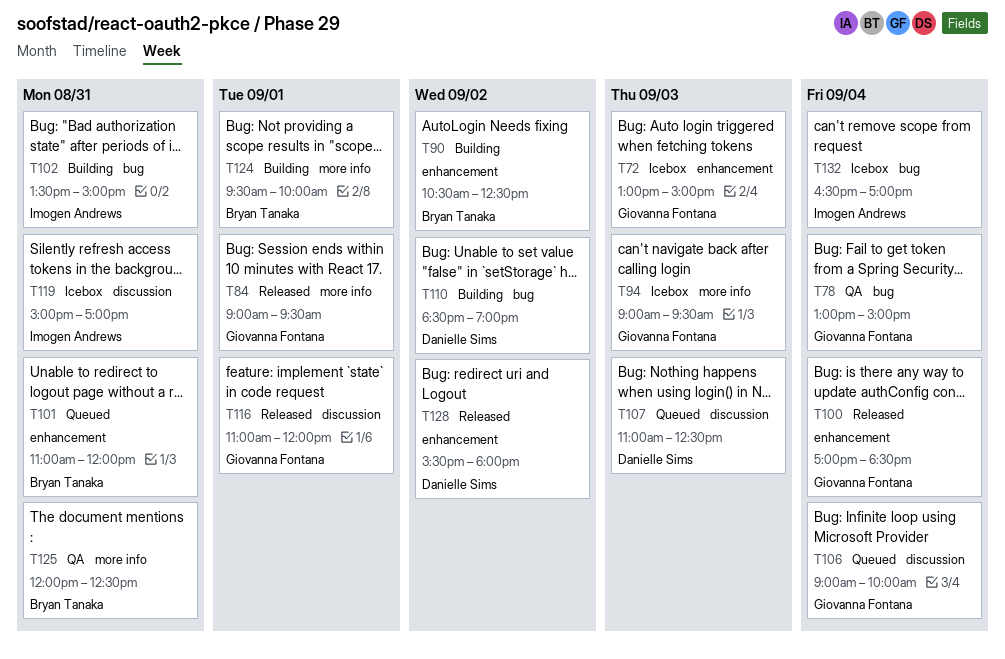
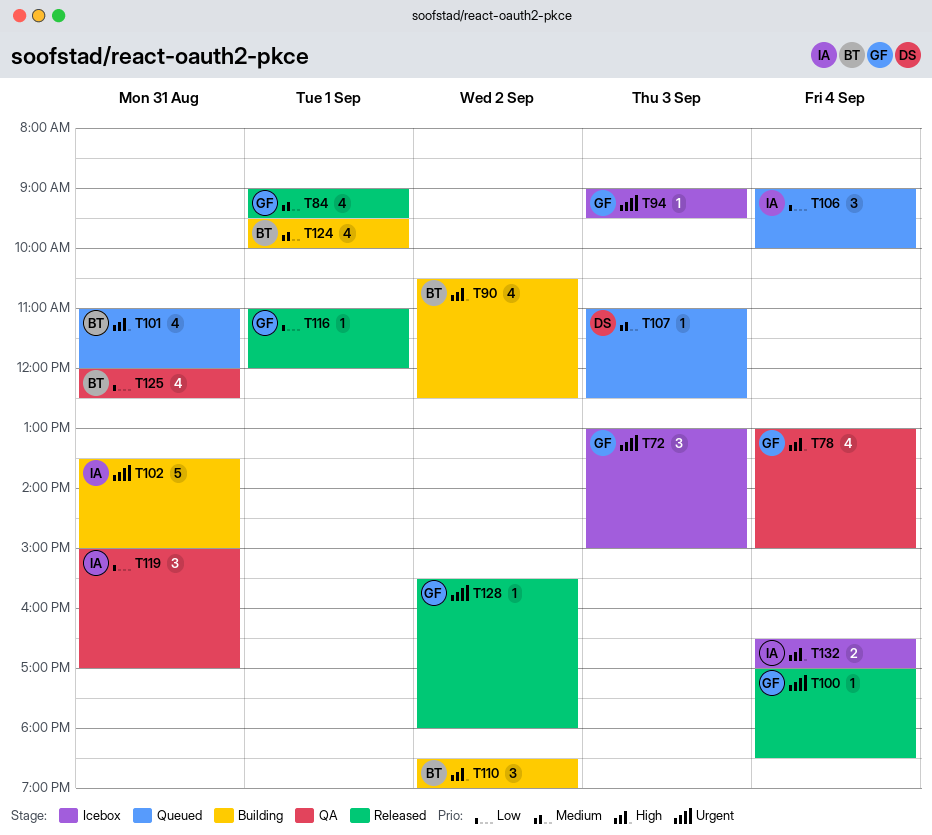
T106, owner: Giovanna Fontana -> Imogen Andrews
T110, owner: Danielle Sims -> Bryan Tanaka
T119, status: Icebox -> QA
T128, owner: Danielle Sims -> Giovanna Fontana

